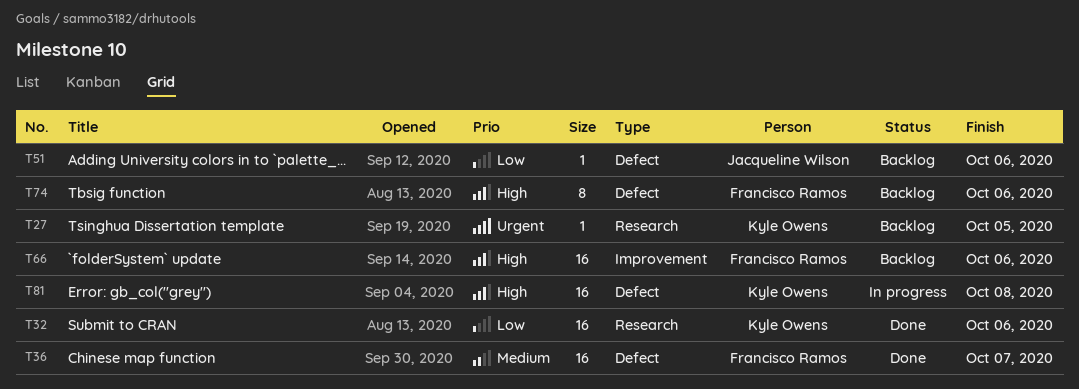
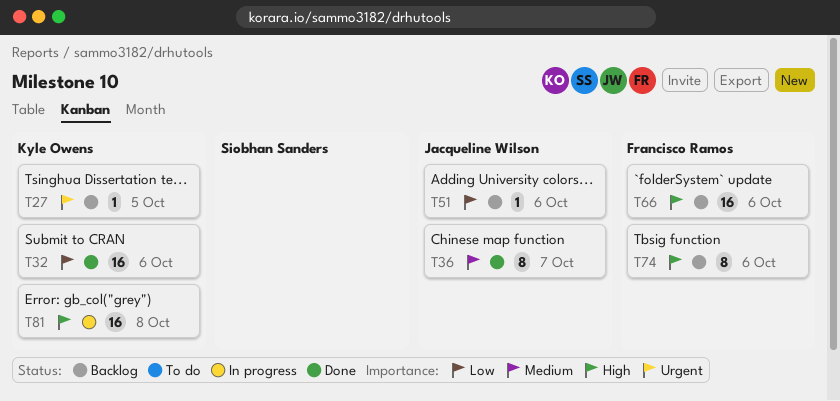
T36, owner: Francisco Ramos -> Jacqueline Wilson
T36, estimate: 16 -> 8

